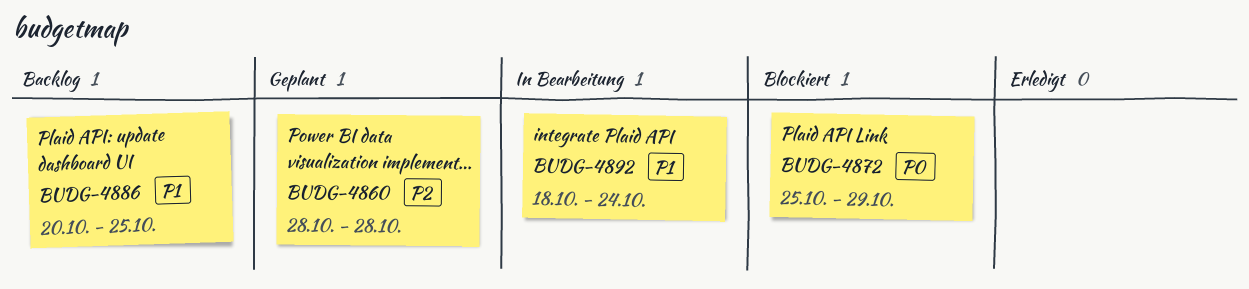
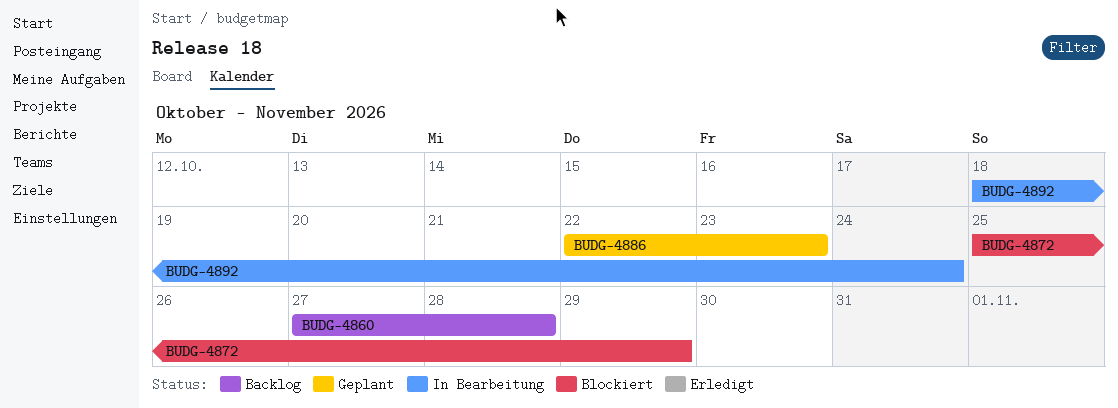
BUDG-4860, status: Geplant -> Backlog
BUDG-4860, start: Oct 28 -> Oct 27
BUDG-4886, status: Backlog -> Geplant
BUDG-4886, start: Oct 20 -> Oct 22
BUDG-4886, due: Oct 25 -> Oct 23

